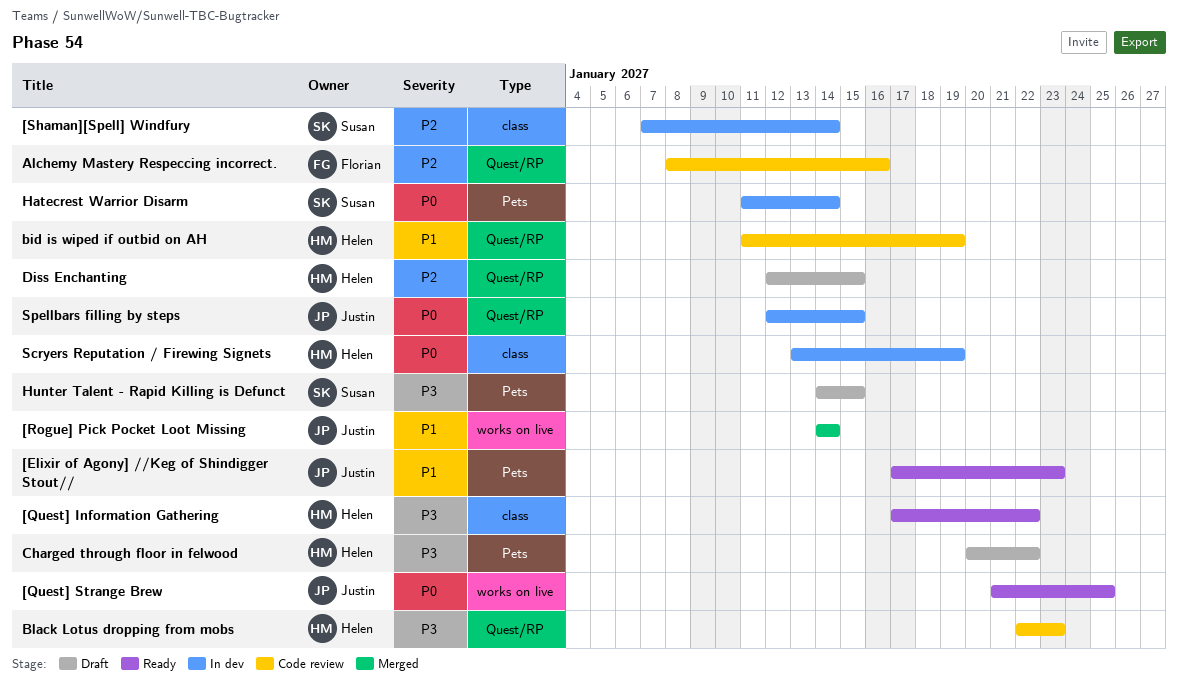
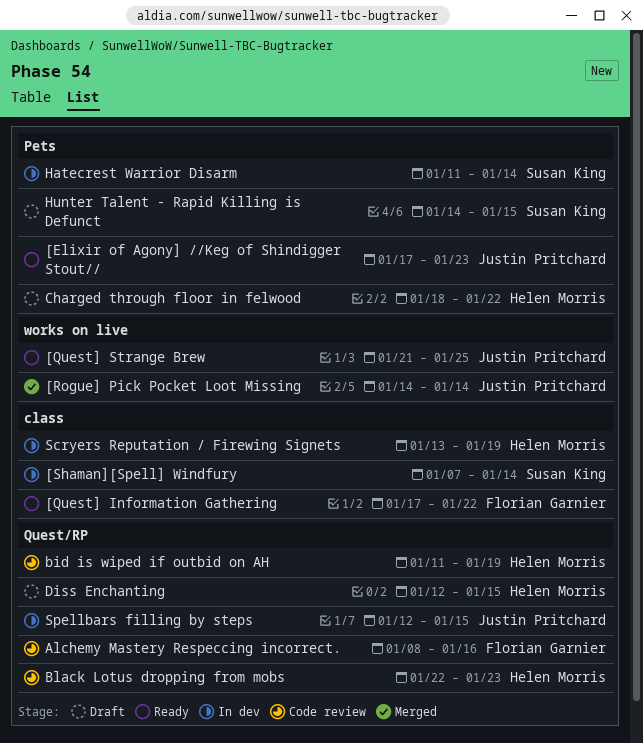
[Quest] Information Gathering, owner: Helen Morris -> Florian Garnier
Charged through floor in felwood, start: Jan 20 -> Jan 18

